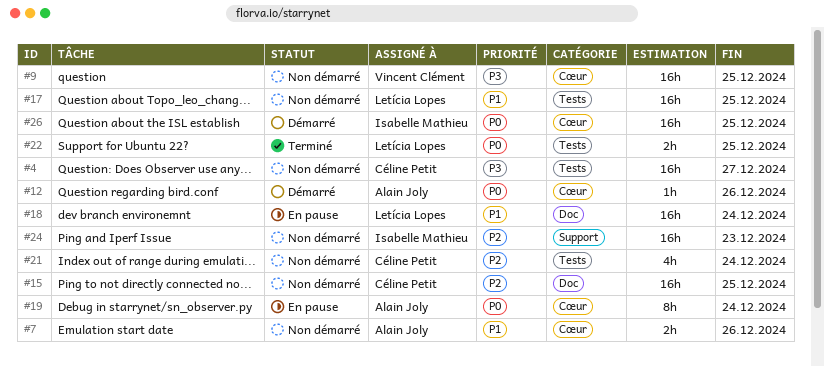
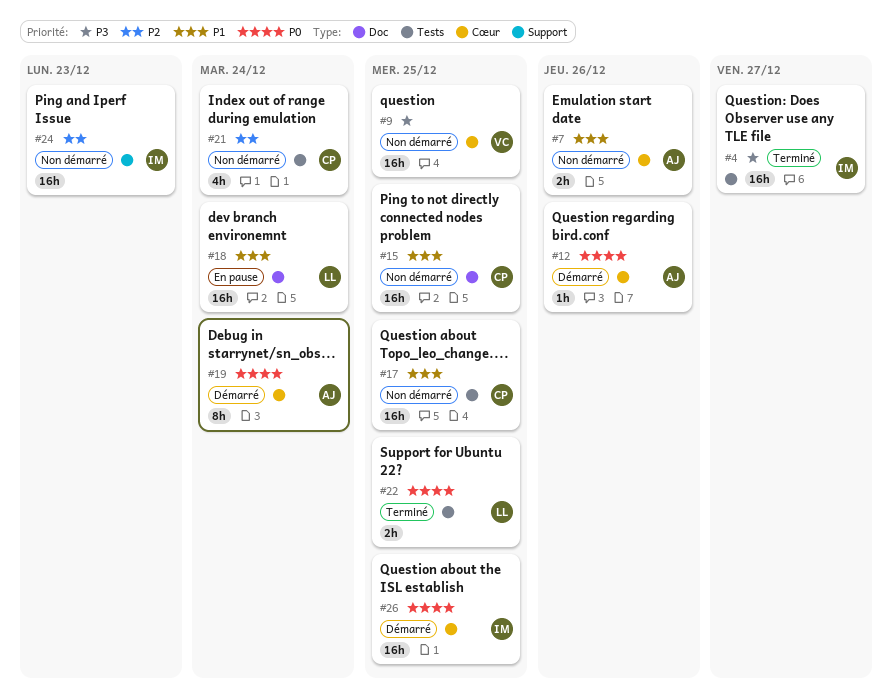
#4, status: Non démarré -> Terminé
#4, owner: Céline Petit -> Isabelle Mathieu
#15, priority: P2 -> P1
#17, owner: Letícia Lopes -> Céline Petit
#19, status: En pause -> Démarré

